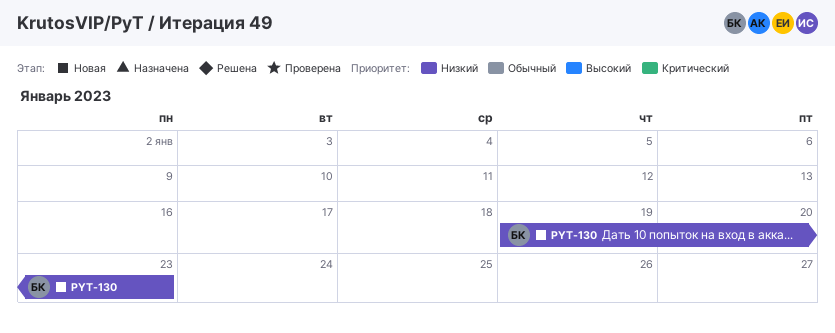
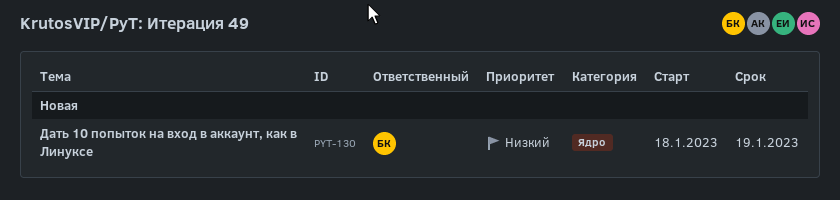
PYT-130, start: Jan 19 -> Jan 18
PYT-130, due: Jan 23 -> Jan 19

